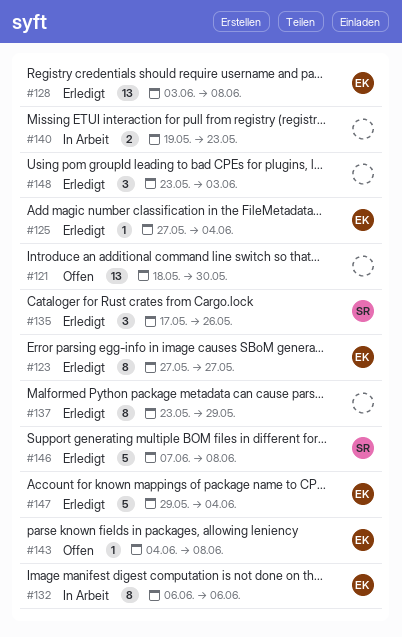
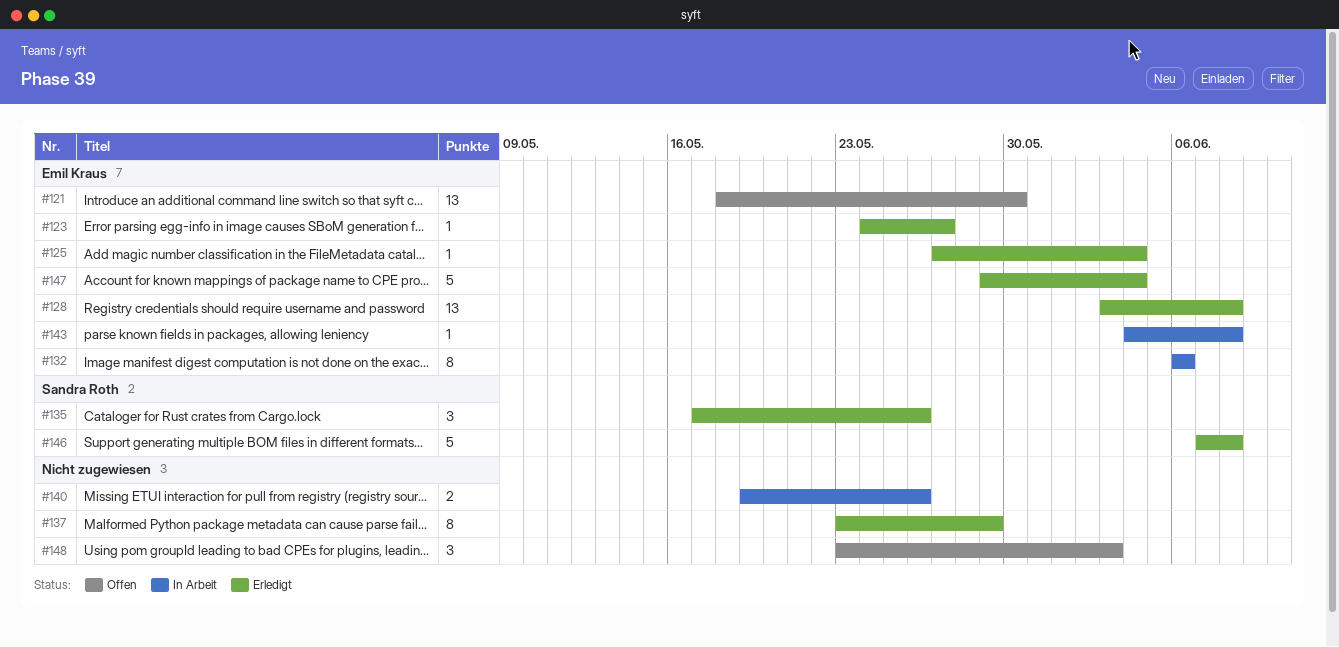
#121, owner: none -> Emil Kraus
#123, estimate: 8 -> 1
#123, start: May 27 -> May 24
#140, due: May 23 -> May 26
#143, status: Offen -> In Arbeit
#148, status: Erledigt -> Offen

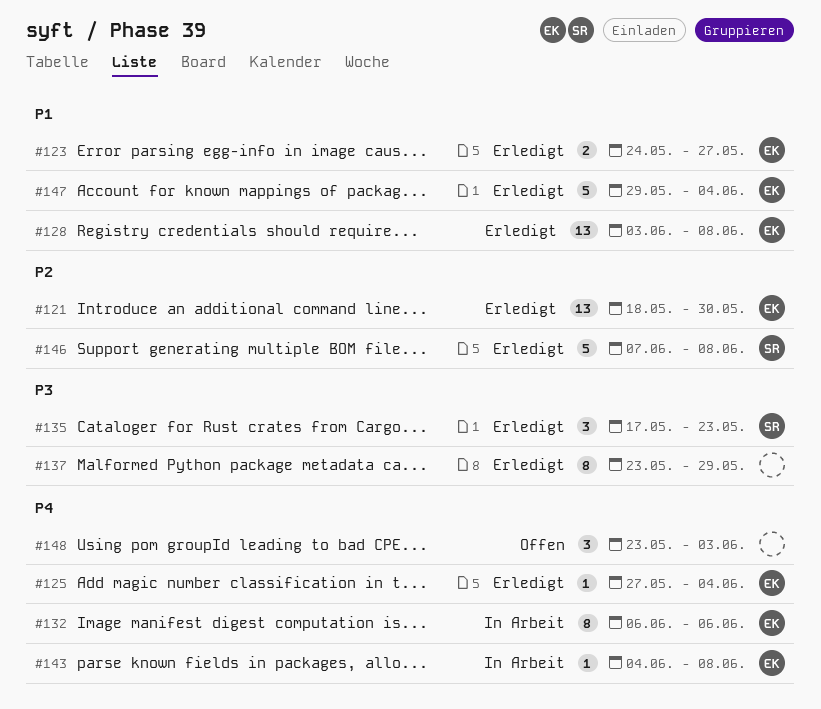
#121, status: Offen -> Erledigt
#123, estimate: 1 -> 2
#135, due: May 26 -> May 23
#140: present -> none

